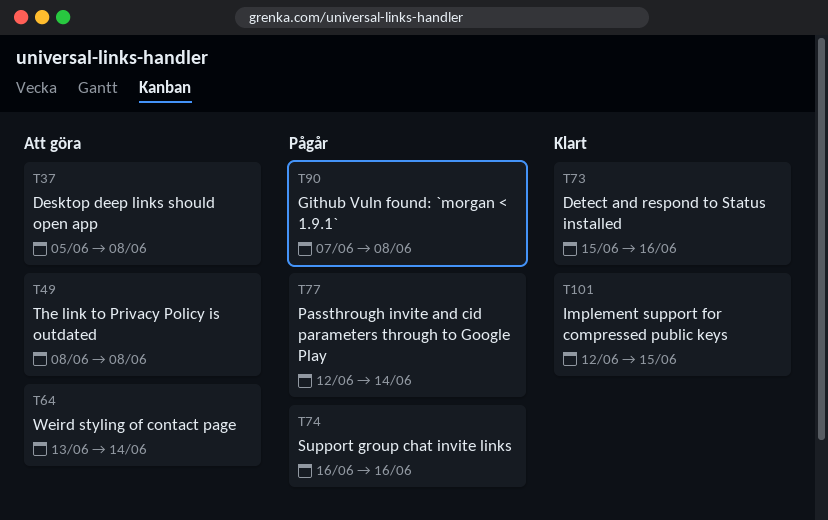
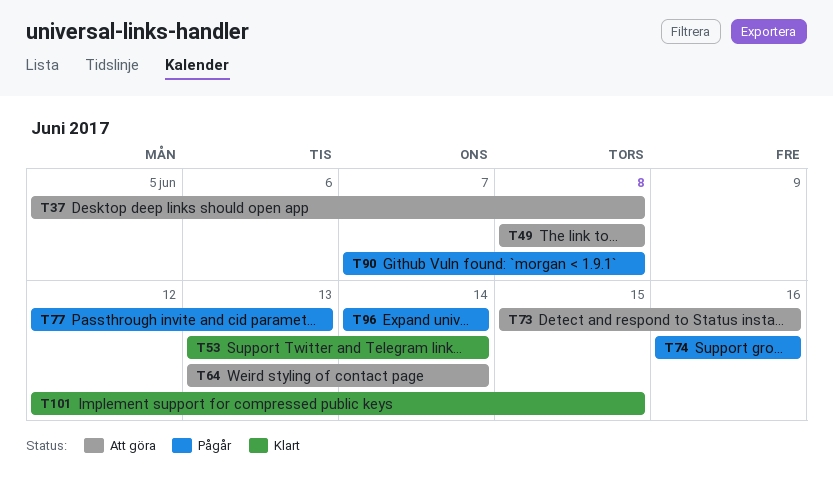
T53: none -> present
T73, status: Klart -> Att göra
T77, due: Jun 14 -> Jun 13
T96: none -> present

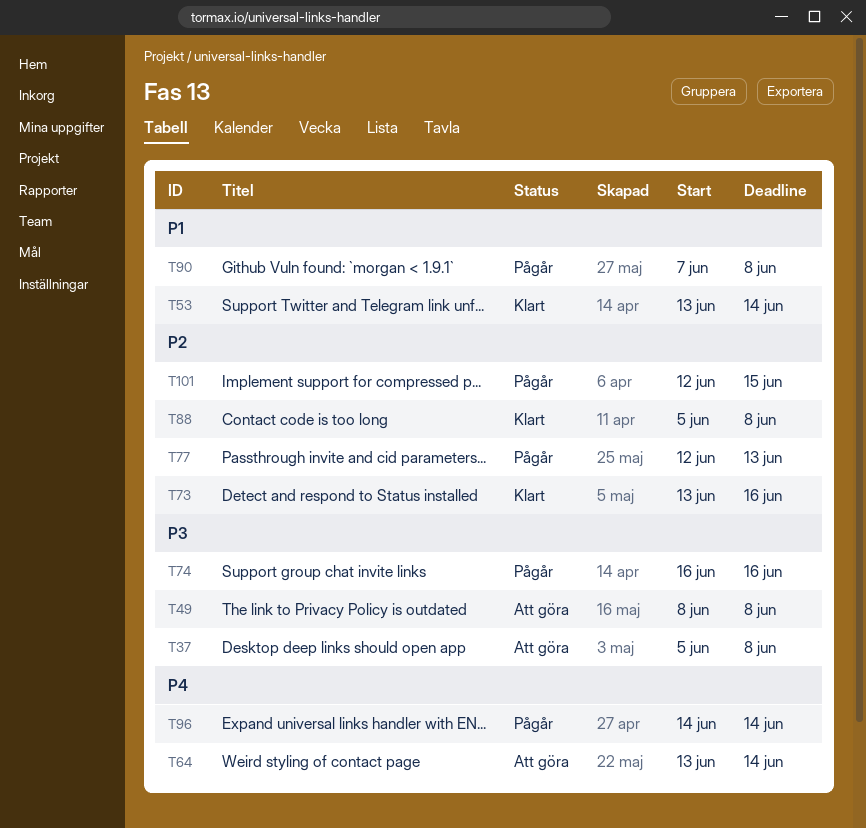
T73, status: Att göra -> Klart
T73, start: Jun 15 -> Jun 13
T88: none -> present
T101, status: Klart -> Pågår

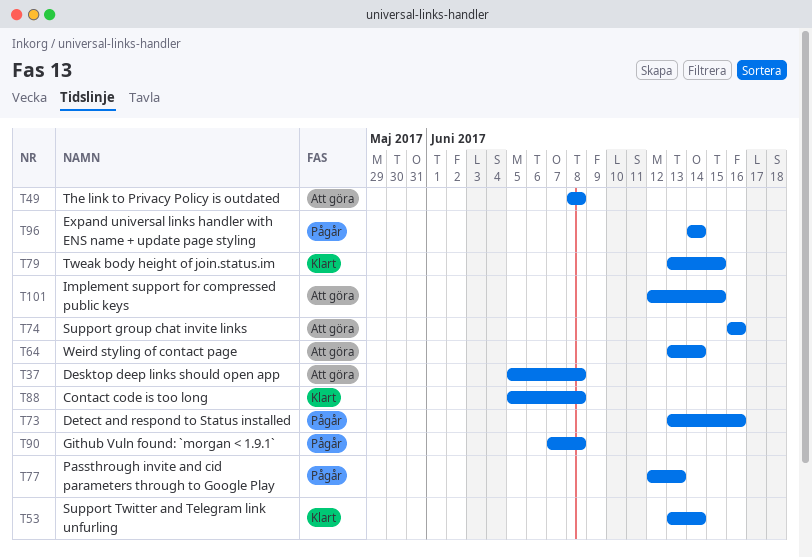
T73, status: Klart -> Pågår
T74, status: Pågår -> Att göra
T79: none -> present
T101, status: Pågår -> Att göra

